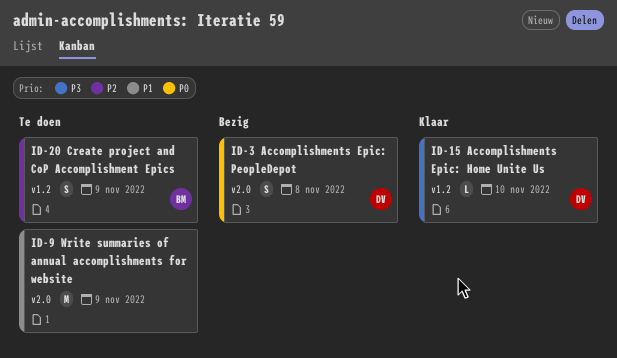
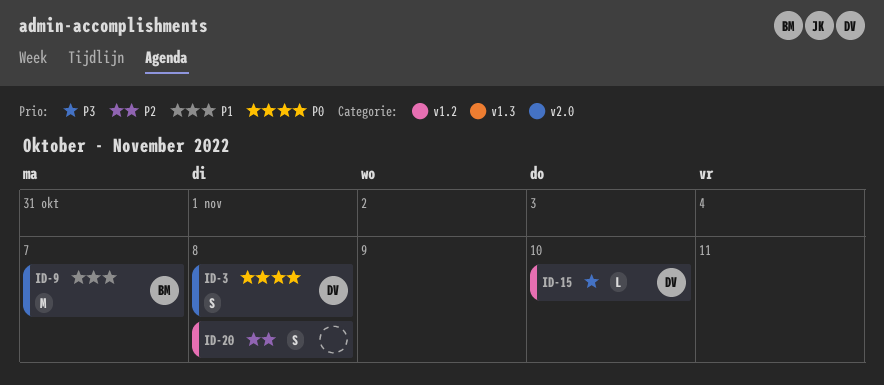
ID-9, owner: none -> BM
ID-9, due: Nov 9 -> Nov 7
ID-20, owner: BM -> none
ID-20, due: Nov 9 -> Nov 8

